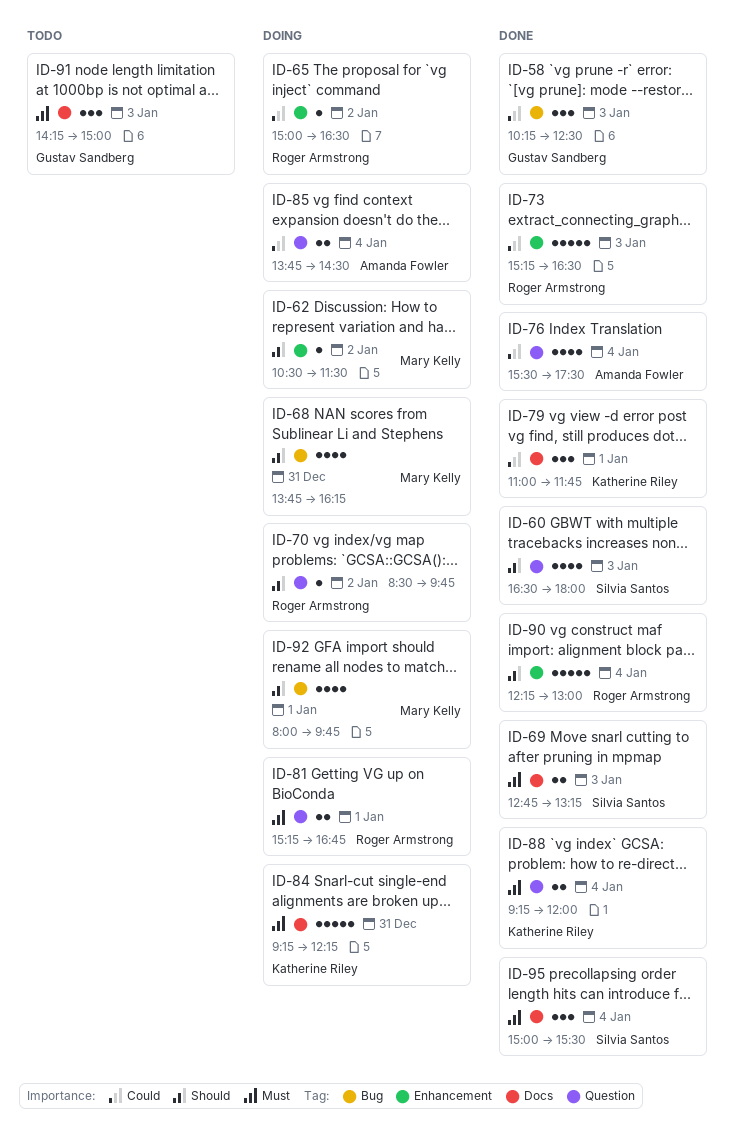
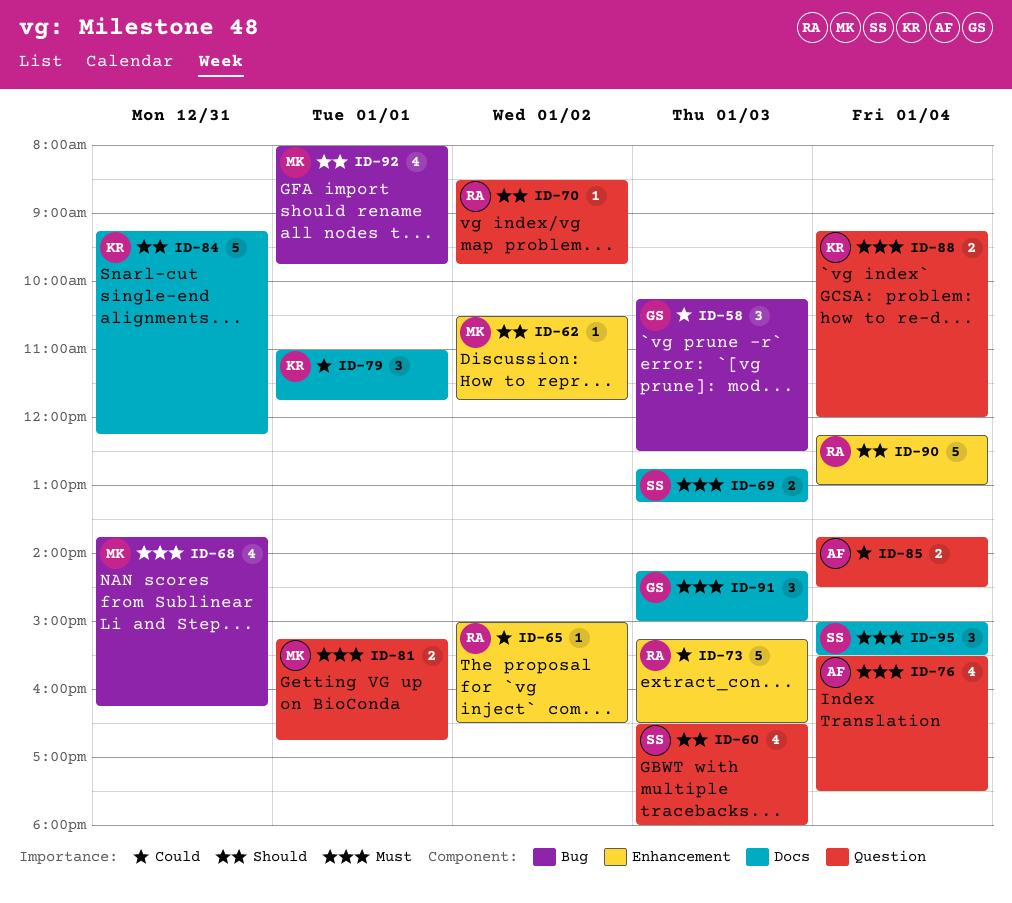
ID-62, ends: 11:30 -> 11:45
ID-68, priority: Should -> Must
ID-76, priority: Could -> Must
ID-81, owner: Roger Armstrong -> Mary Kelly
ID-84, priority: Must -> Should

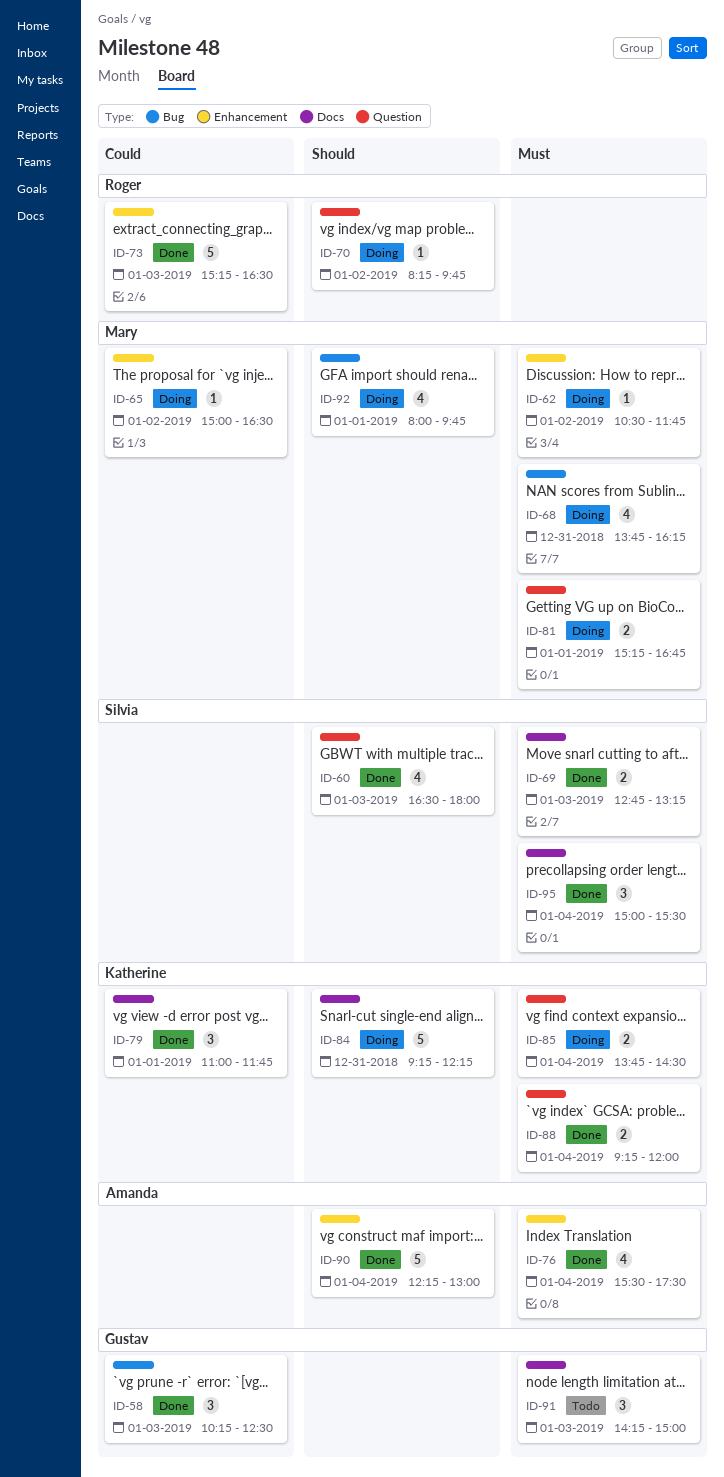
ID-62, priority: Should -> Must
ID-65, owner: Roger -> Mary
ID-70, begins: 08:30 -> 08:15
ID-76, label: Question -> Enhancement
ID-85, owner: Amanda -> Katherine
ID-85, priority: Could -> Must
ID-90, owner: Roger -> Amanda

